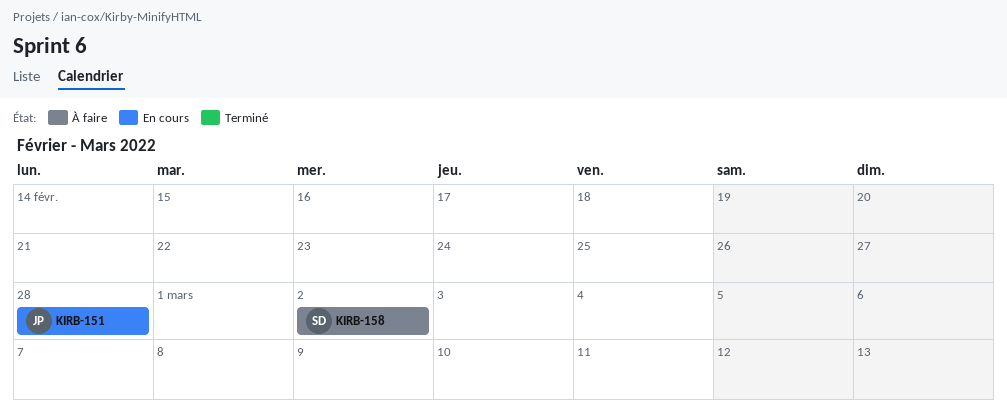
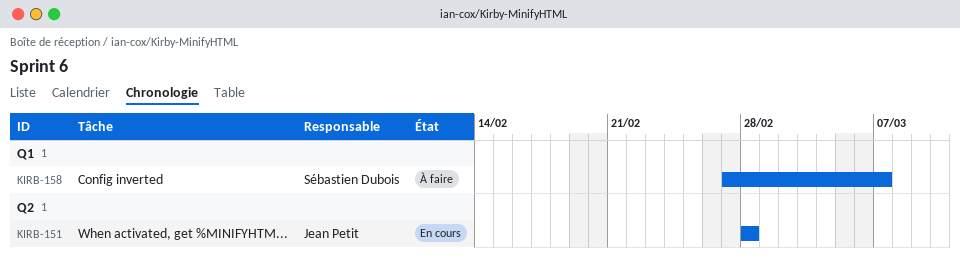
KIRB-158, start: Mar 2 -> Feb 27
KIRB-158, due: Mar 2 -> Mar 7

